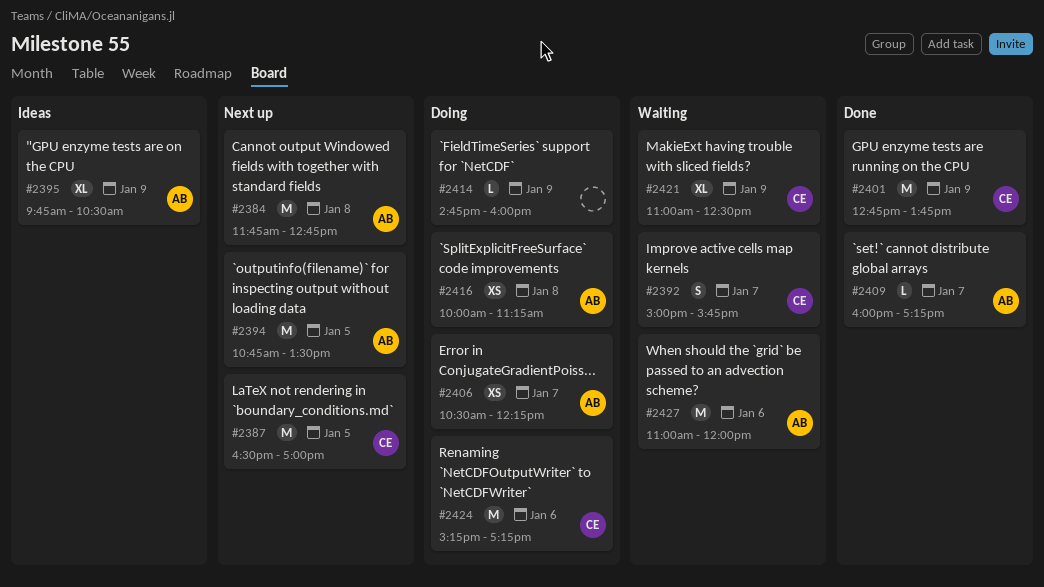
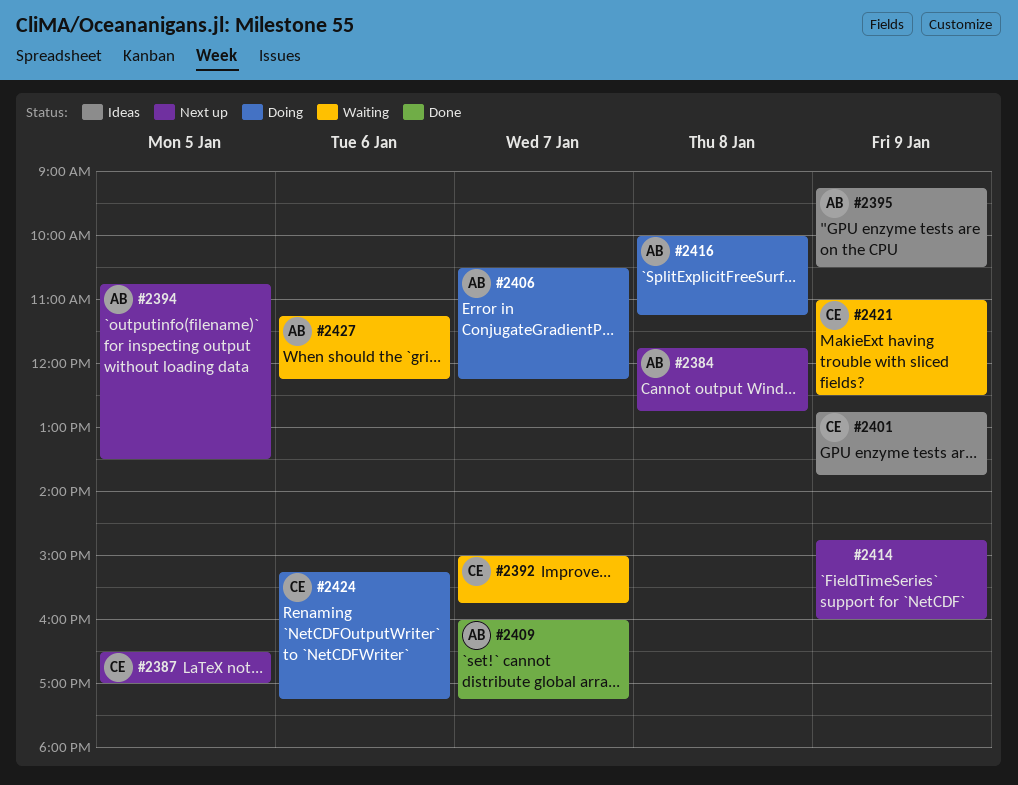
#2395, begins: 09:45 -> 09:15
#2401, status: Done -> Ideas
#2414, status: Doing -> Next up
#2427, begins: 11:00 -> 11:15
#2427, ends: 12:00 -> 12:15

